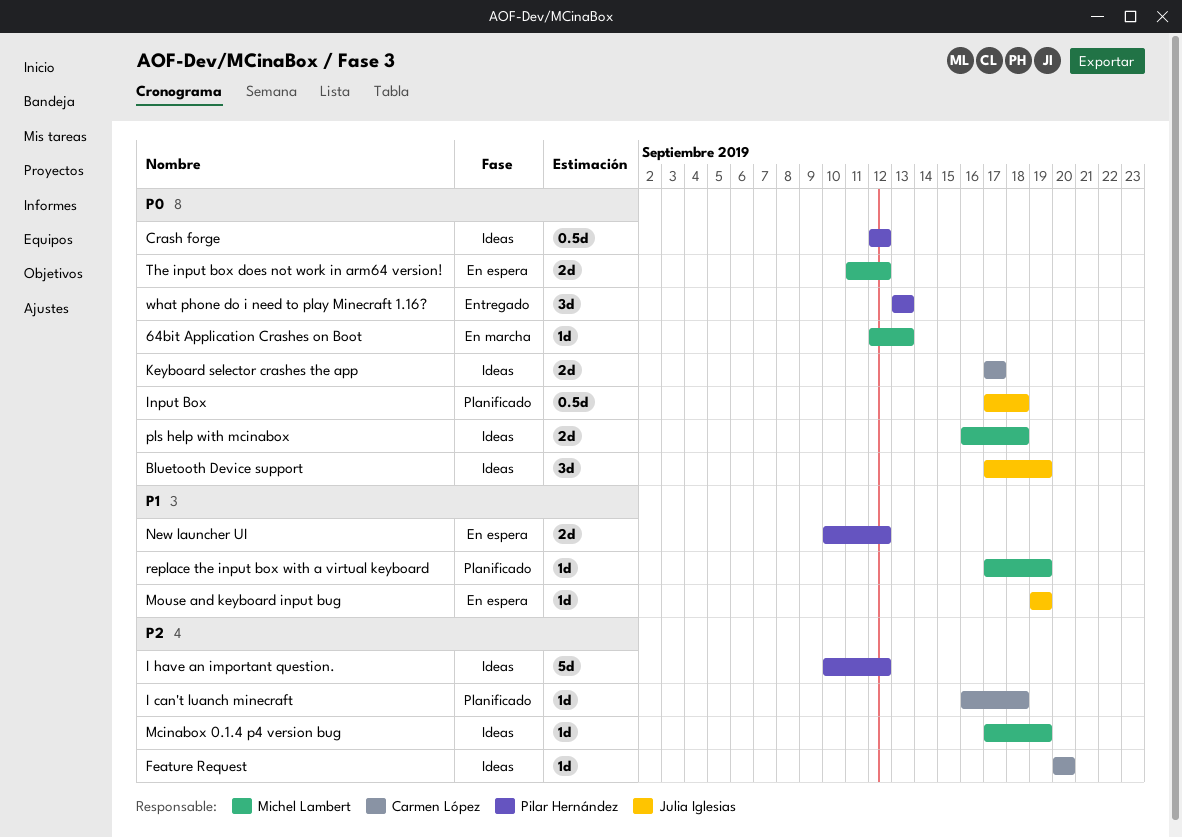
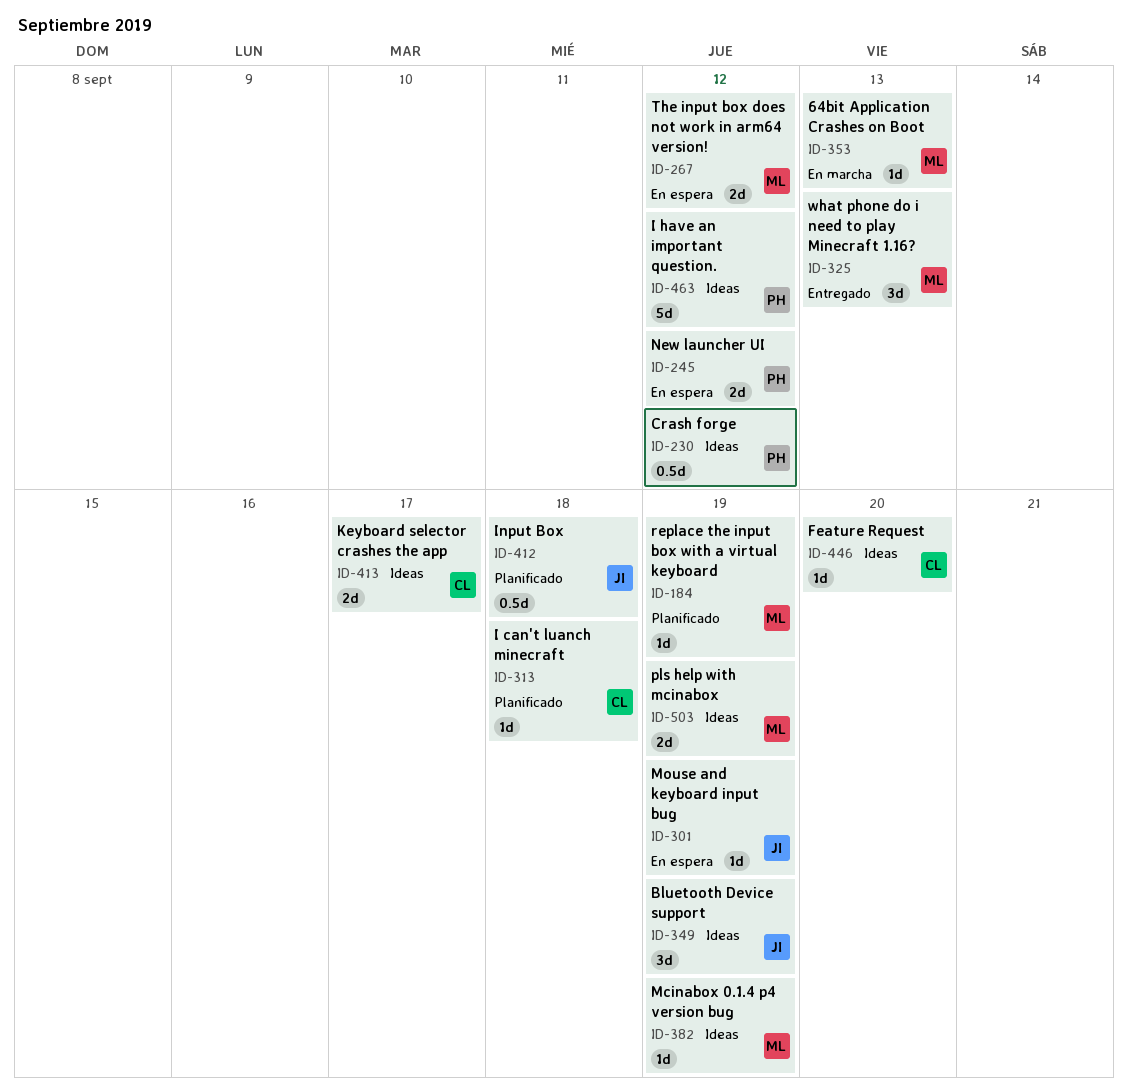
pls help with mcinabox, due: Sep 18 -> Sep 19
what phone do i need to play Minecraft 1.16?, owner: Pilar Hernández -> Michel Lambert

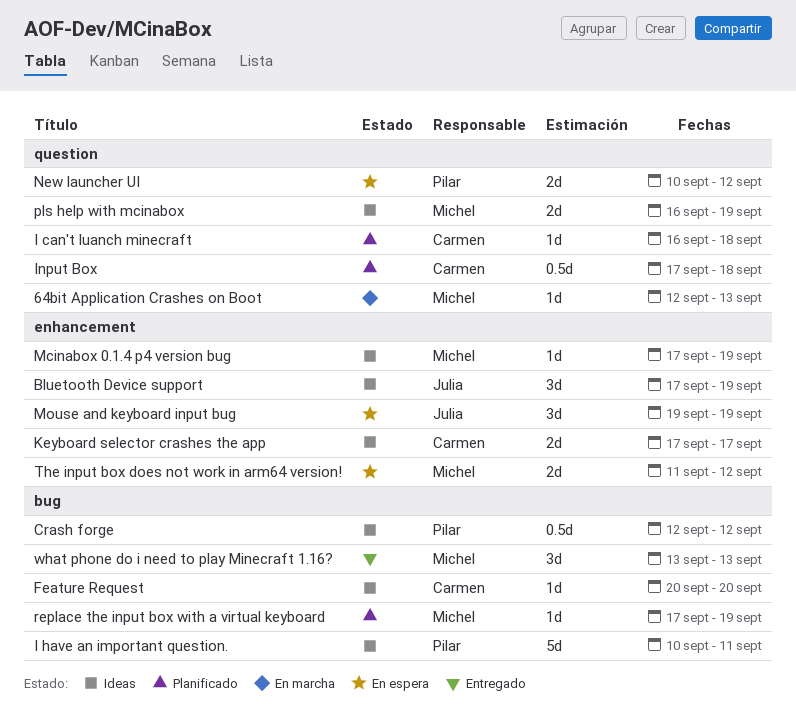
I have an important question., due: Sep 12 -> Sep 11
Input Box, owner: Julia -> Carmen
Mouse and keyboard input bug, estimate: 1d -> 3d

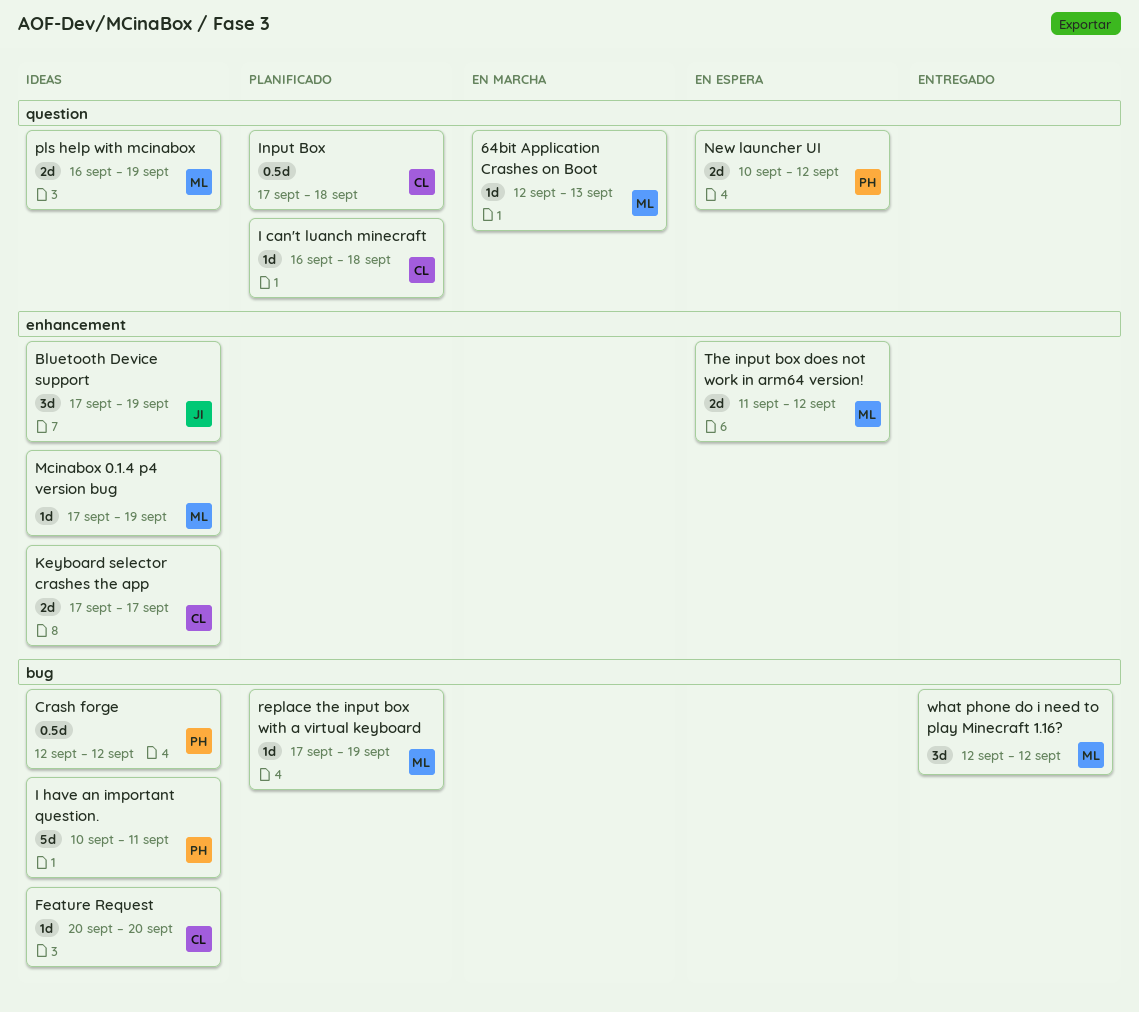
Mouse and keyboard input bug: present -> none
what phone do i need to play Minecraft 1.16?, start: Sep 13 -> Sep 12
what phone do i need to play Minecraft 1.16?, due: Sep 13 -> Sep 12

